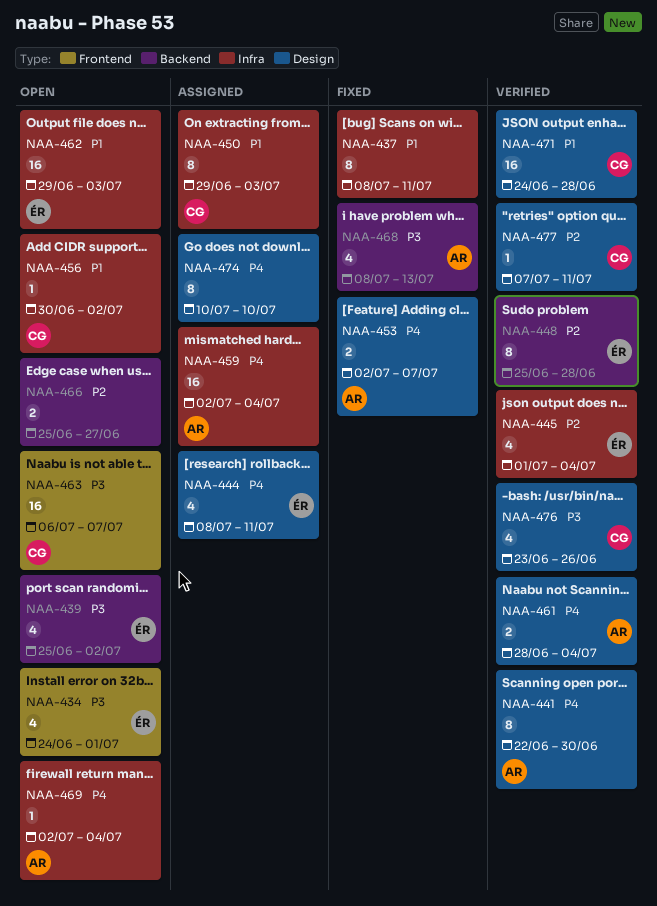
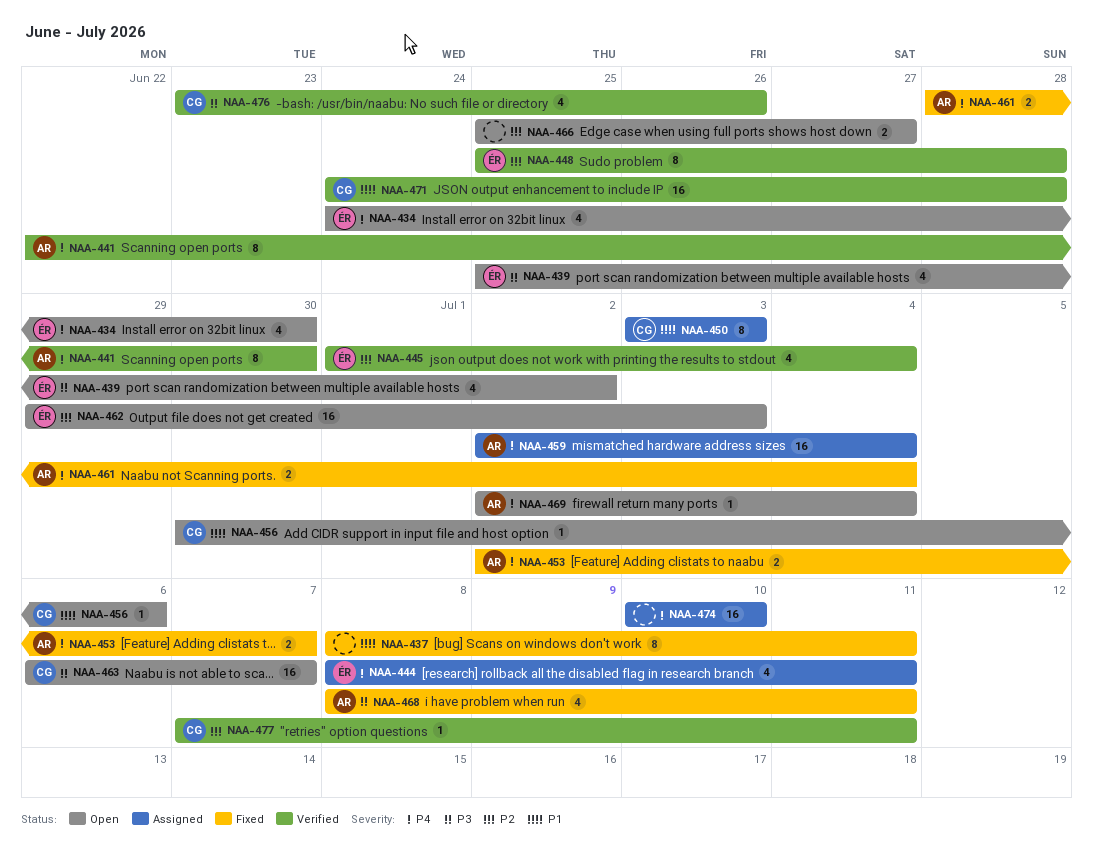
NAA-434, priority: P3 -> P4
NAA-434, due: Jul 1 -> Jun 30
NAA-450, start: Jun 29 -> Jul 3
NAA-456, due: Jul 2 -> Jul 6
NAA-461, status: Verified -> Fixed
NAA-462, priority: P1 -> P2
NAA-468, due: Jul 13 -> Jul 11
NAA-474, estimate: 8 -> 16

